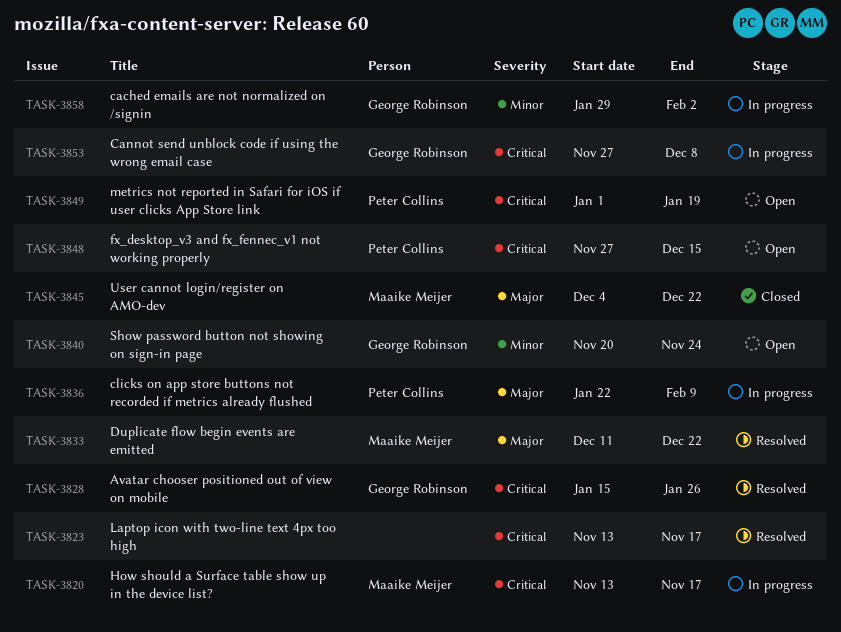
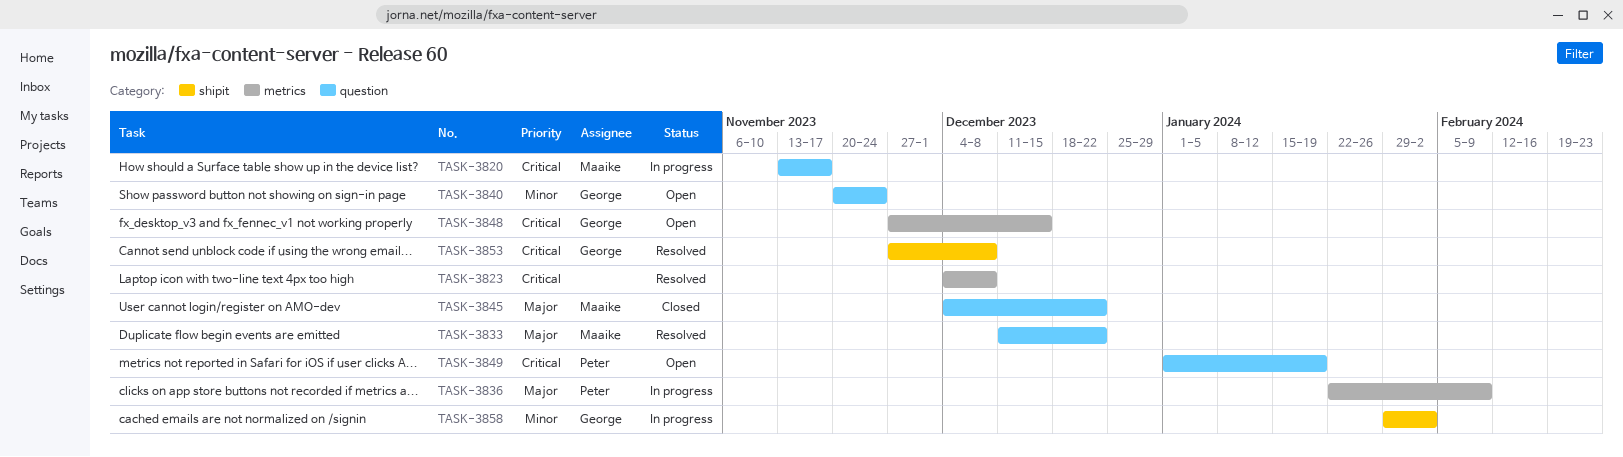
TASK-3823, start: Nov 13 -> Dec 4
TASK-3823, due: Nov 17 -> Dec 8
TASK-3828: present -> none
TASK-3848, owner: Peter Collins -> George Robinson
TASK-3853, status: In progress -> Resolved

